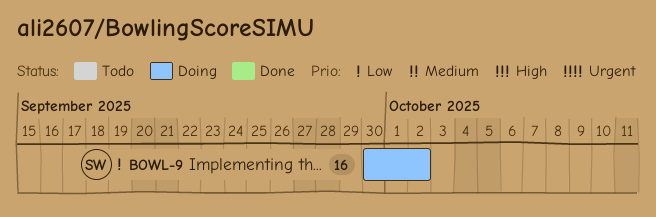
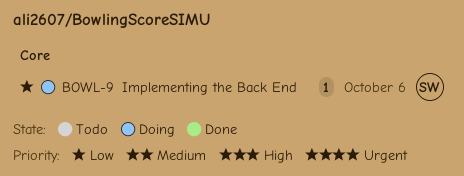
BOWL-9, estimate: 16 -> 1
BOWL-9, due: Oct 2 -> Oct 6

